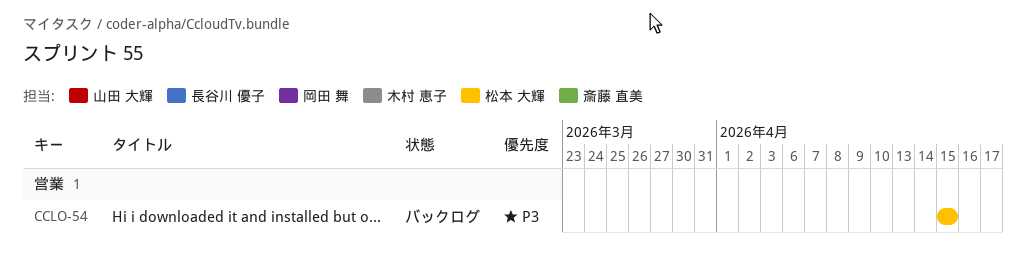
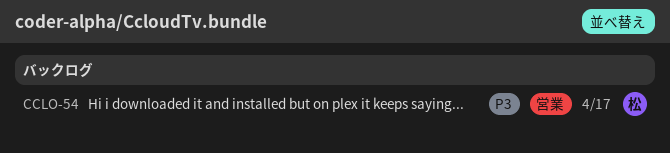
CCLO-54, due: Apr 15 -> Apr 17

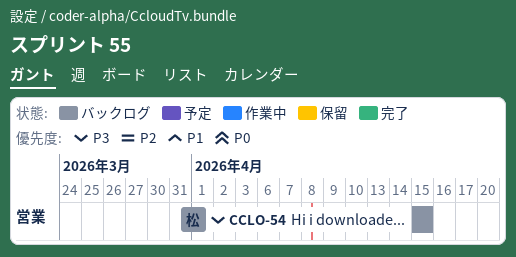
CCLO-54, due: Apr 17 -> Apr 15

